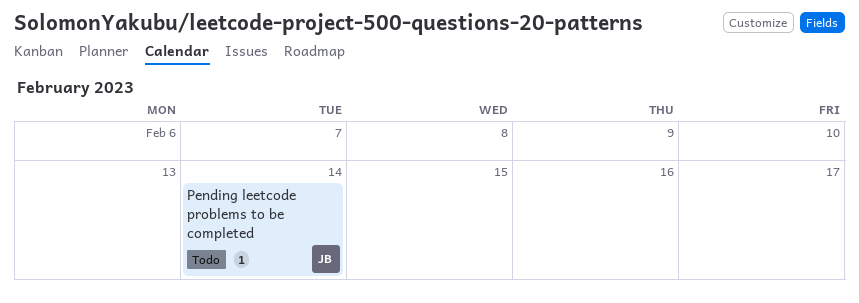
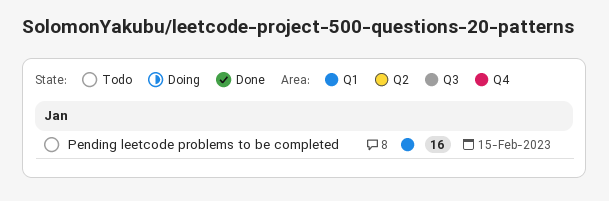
Pending leetcode problems to be completed, estimate: 1 -> 16
Pending leetcode problems to be completed, due: Feb 14 -> Feb 15

